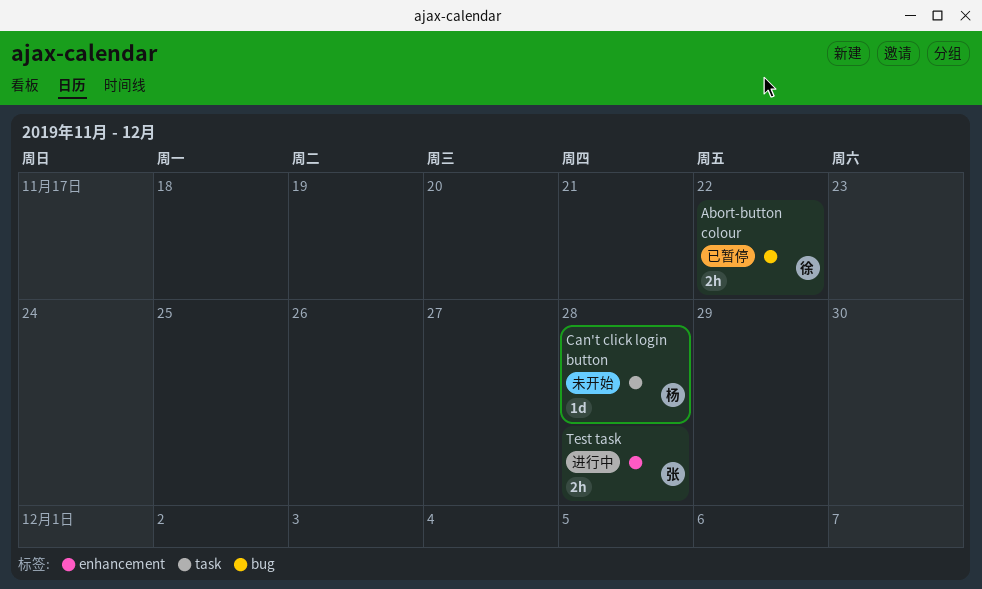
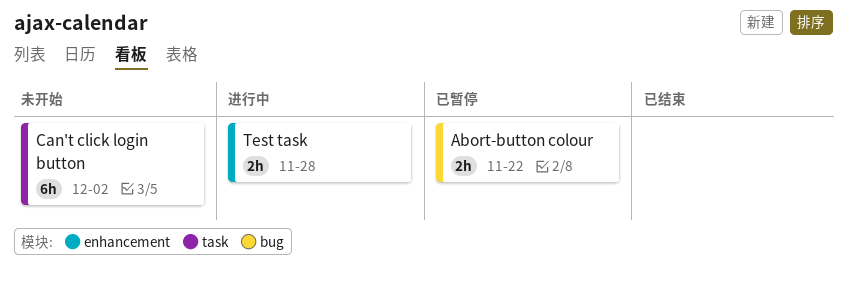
Can't click login button, estimate: 1d -> 6h
Can't click login button, due: Nov 28 -> Dec 2

